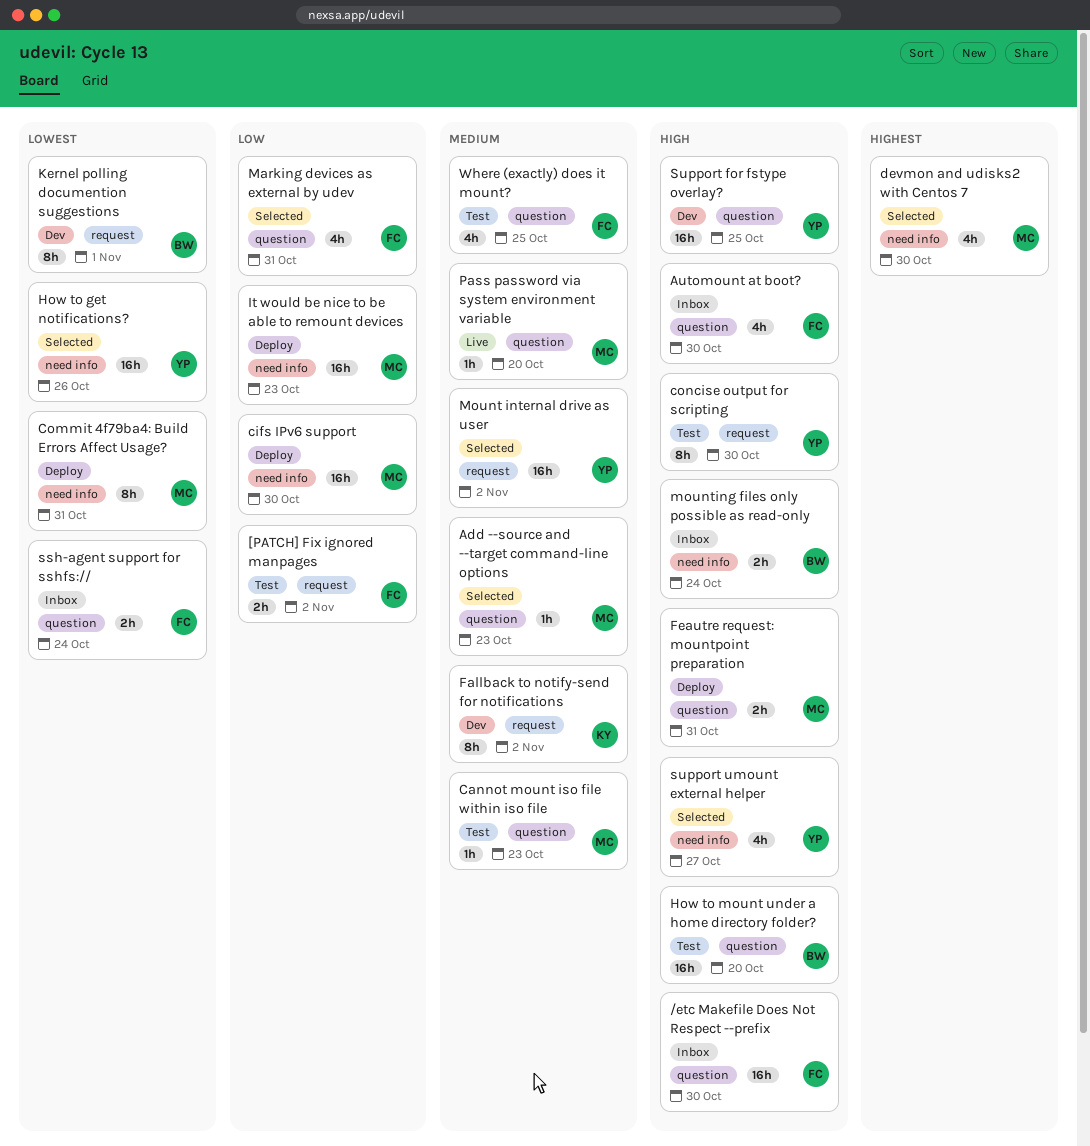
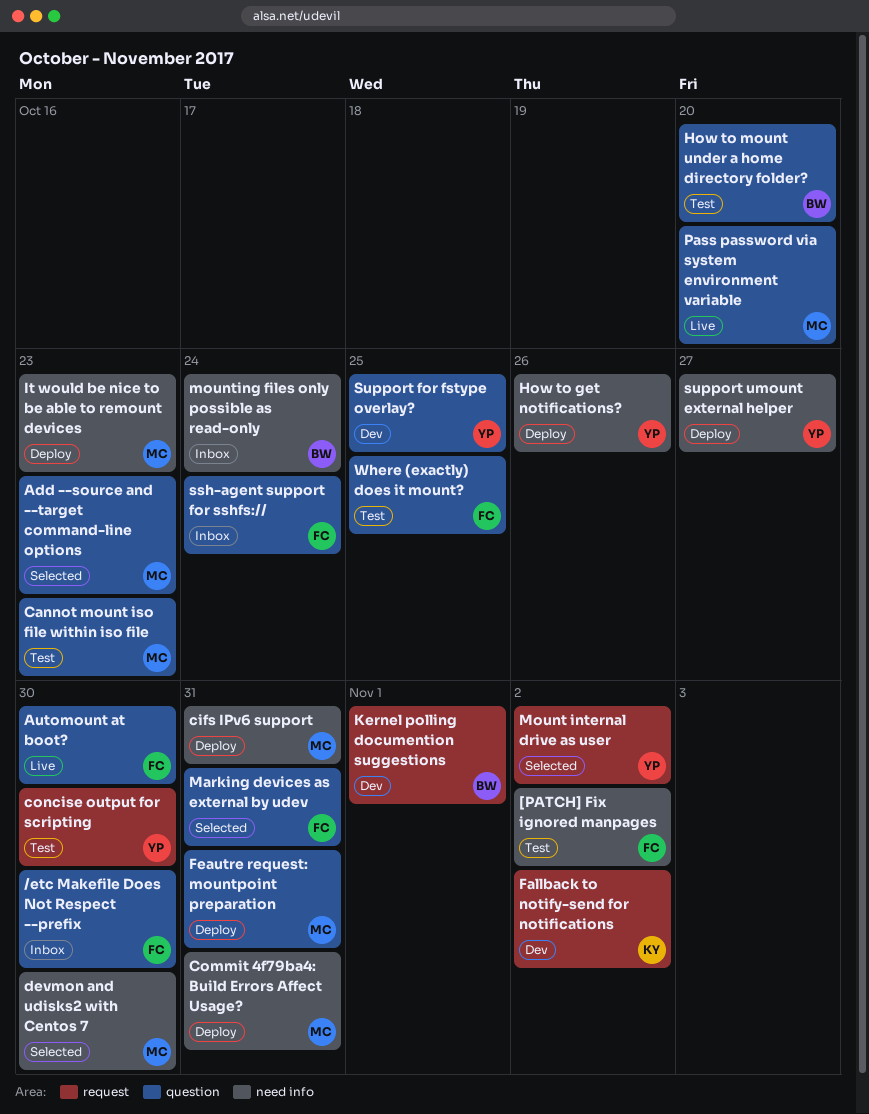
[PATCH] Fix ignored manpages, label: request -> need info
Automount at boot?, status: Inbox -> Live
cifs IPv6 support, due: Oct 30 -> Oct 31
How to get notifications?, status: Selected -> Deploy
support umount external helper, status: Selected -> Deploy

